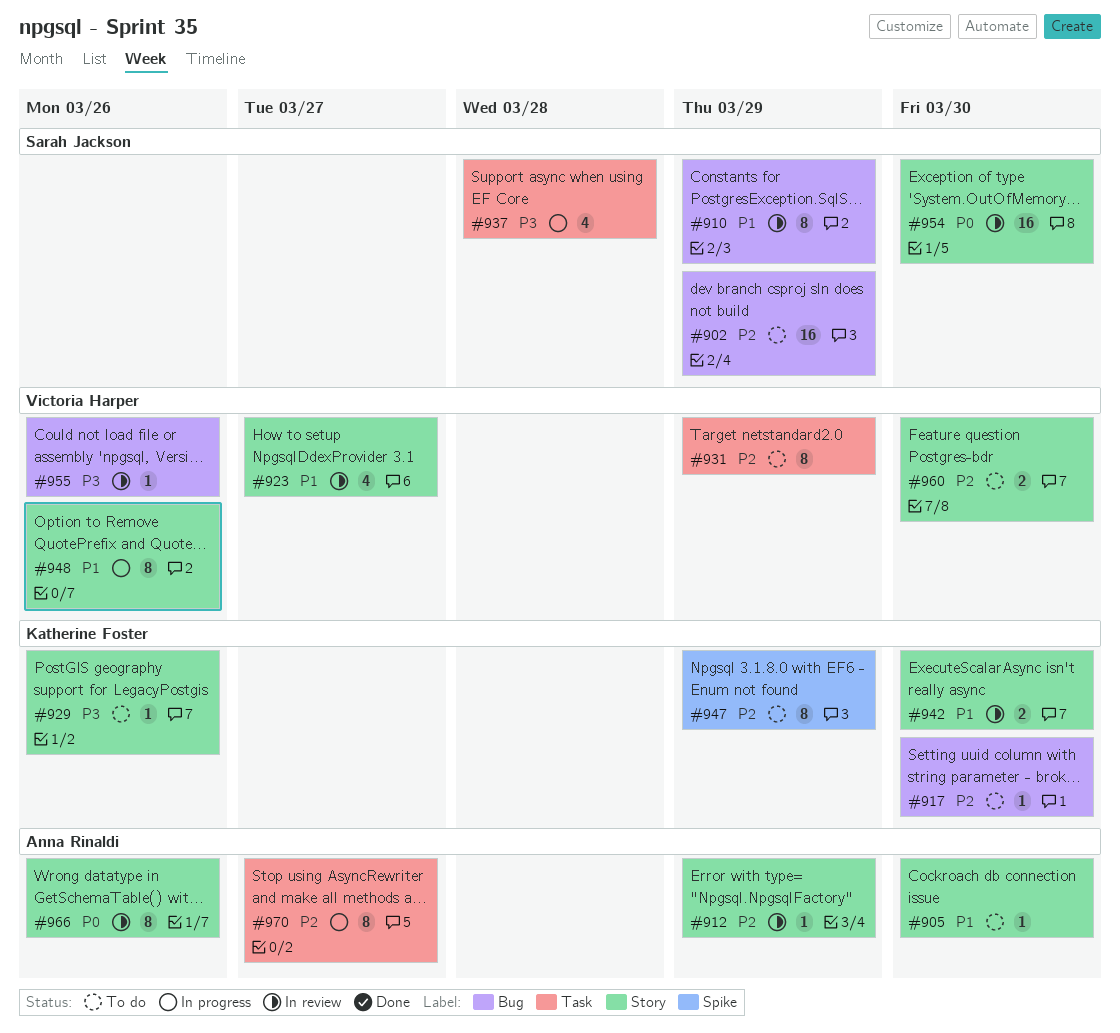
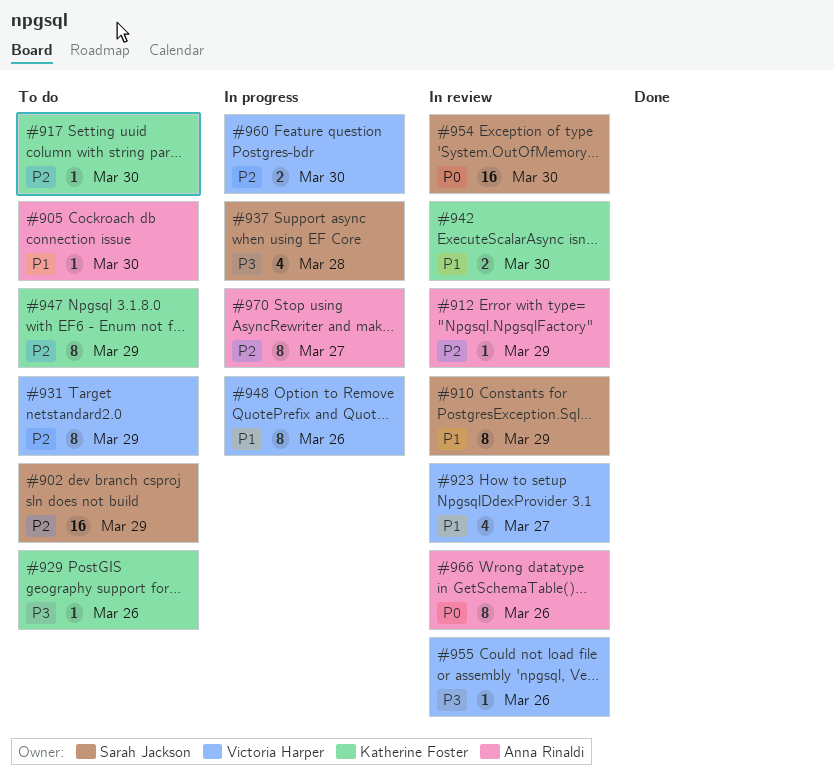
#960, status: To do -> In progress

